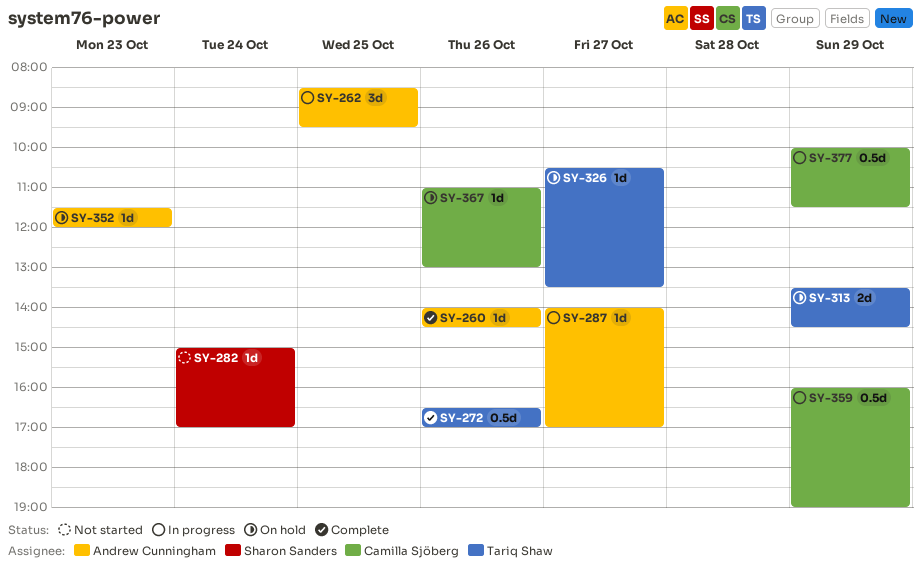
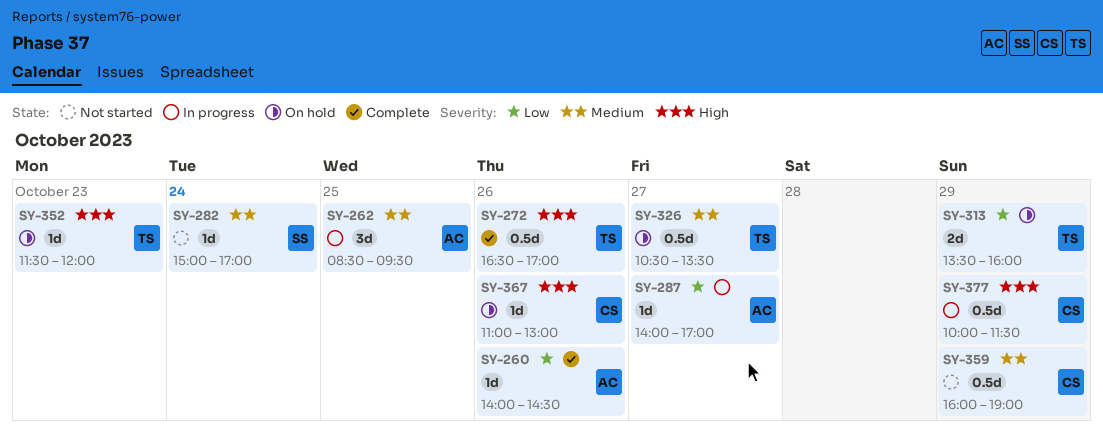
SY-313, ends: 14:30 -> 16:00
SY-326, estimate: 1d -> 0.5d
SY-352, owner: Andrew Cunningham -> Tariq Shaw
SY-359, status: In progress -> Not started

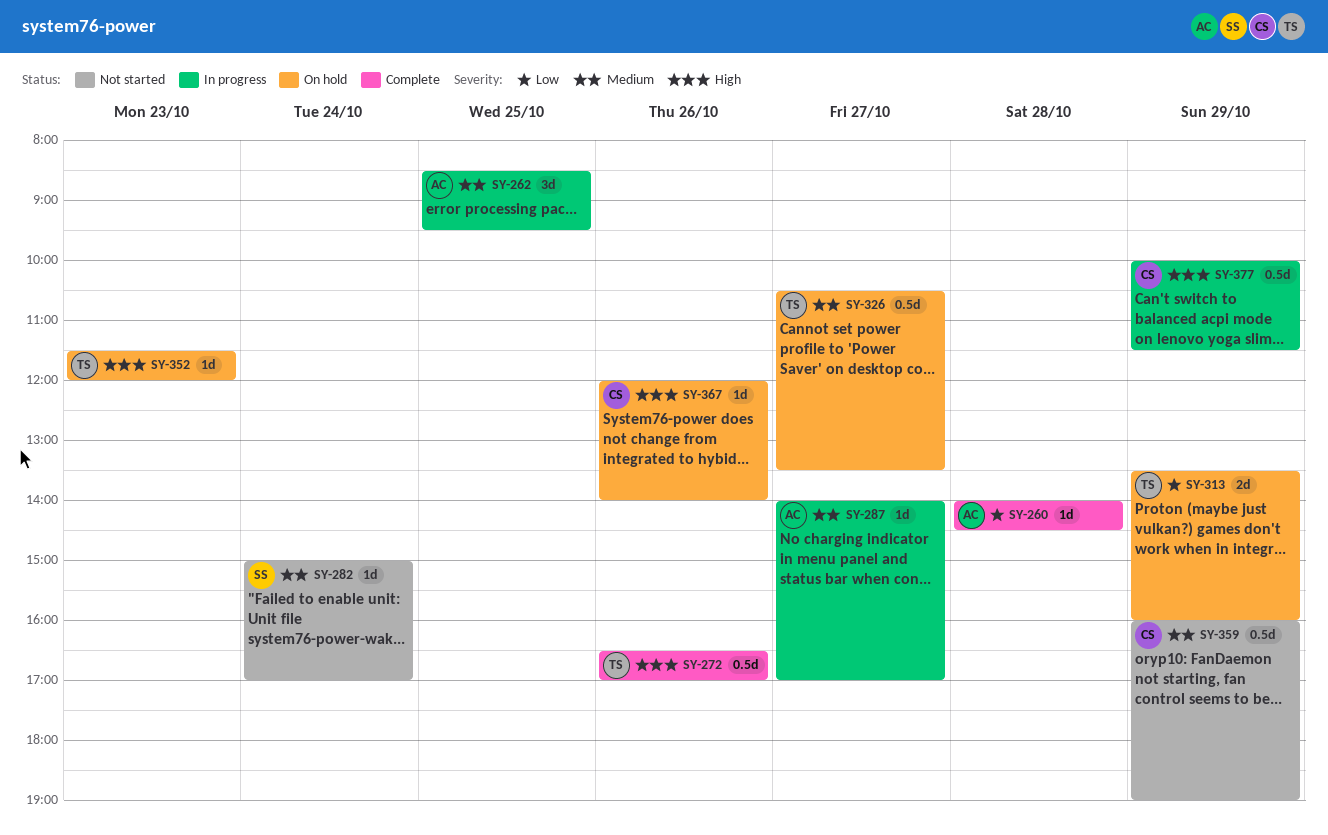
SY-260, day: Oct 26 -> Oct 28
SY-287, priority: Low -> Medium
SY-367, begins: 11:00 -> 12:00
SY-367, ends: 13:00 -> 14:00

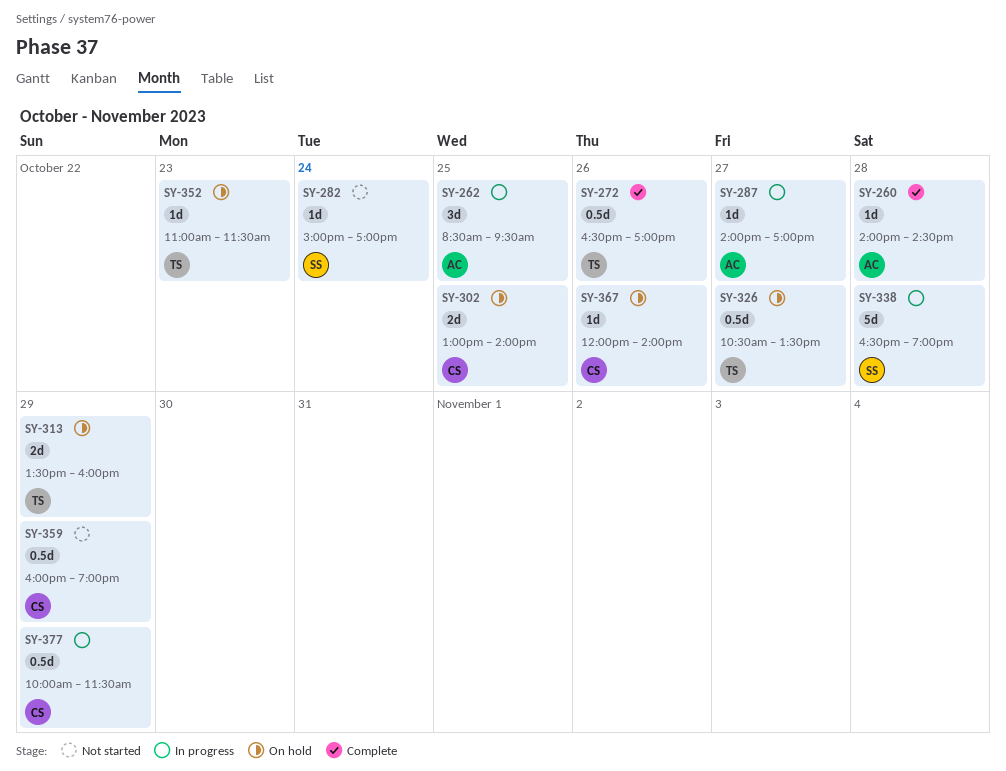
SY-302: none -> present
SY-338: none -> present
SY-352, begins: 11:30 -> 11:00
SY-352, ends: 12:00 -> 11:30

